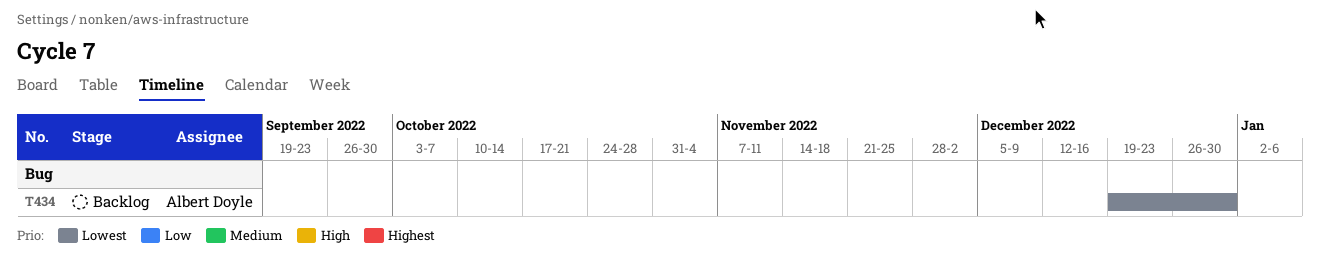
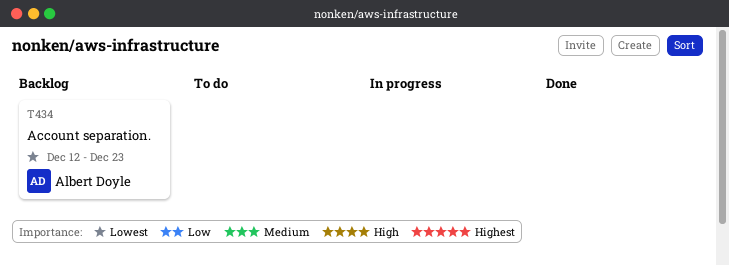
T434, start: Dec 19 -> Dec 12
T434, due: Dec 30 -> Dec 23

